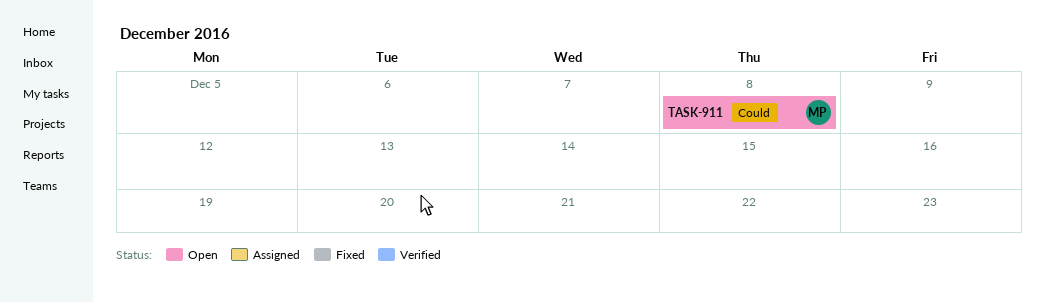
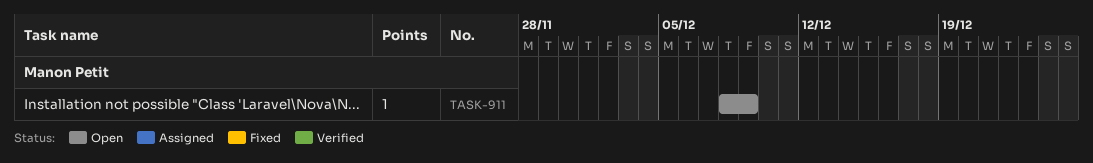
TASK-911, due: Dec 8 -> Dec 9

